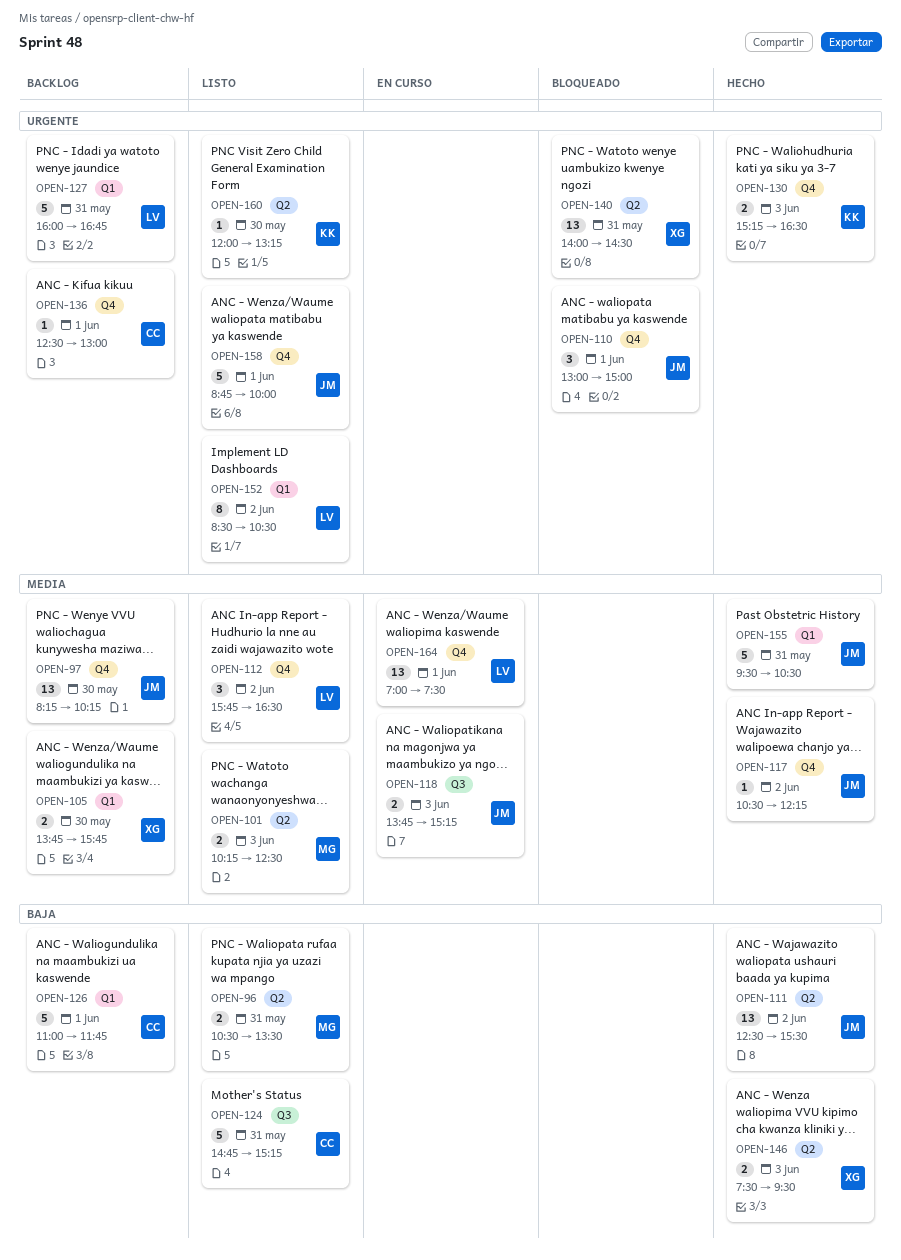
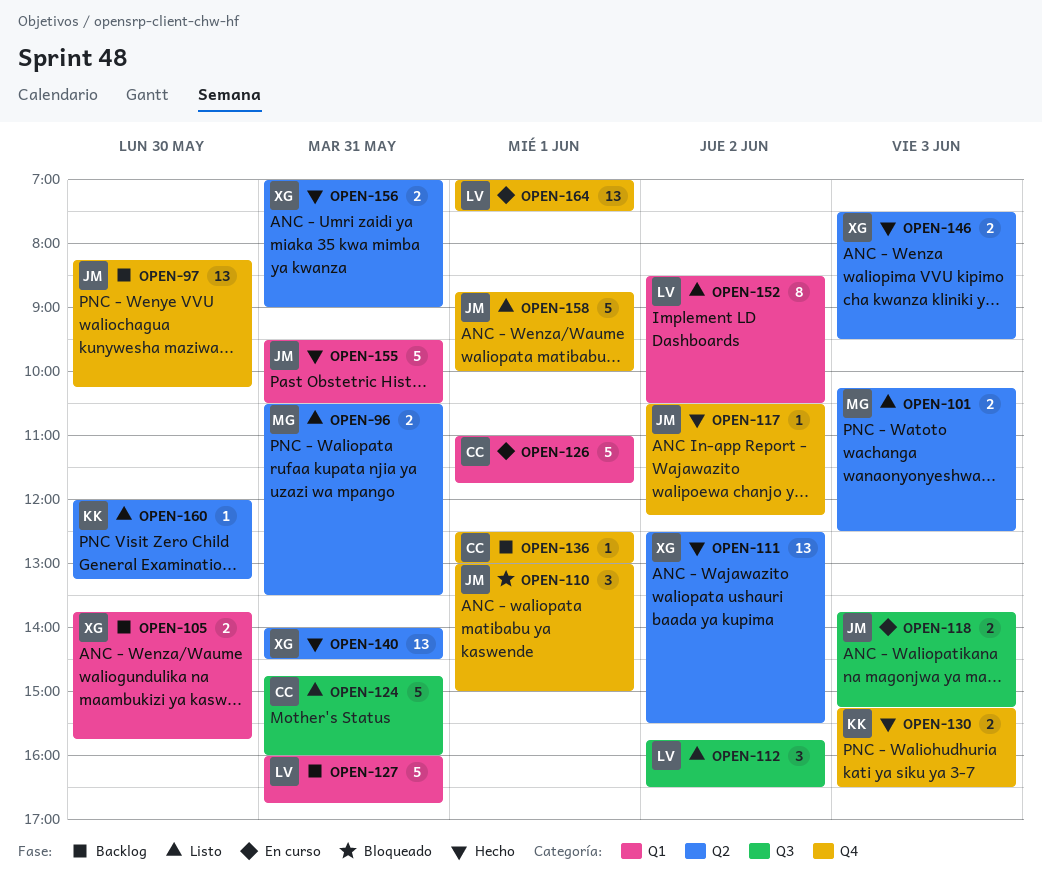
OPEN-111, owner: JM -> XG
OPEN-112, label: Q4 -> Q3
OPEN-124, ends: 15:15 -> 16:00
OPEN-126, status: Backlog -> En curso
OPEN-140, status: Bloqueado -> Hecho
OPEN-156: none -> present

